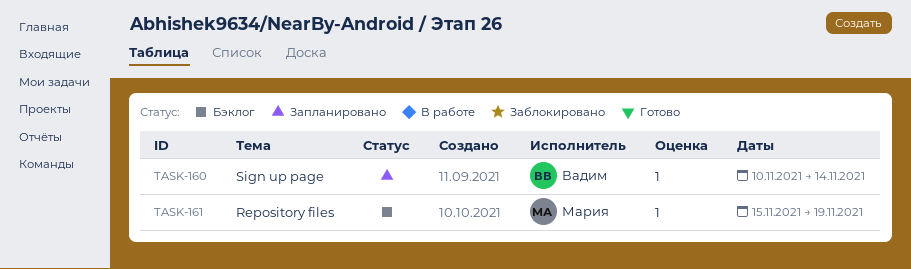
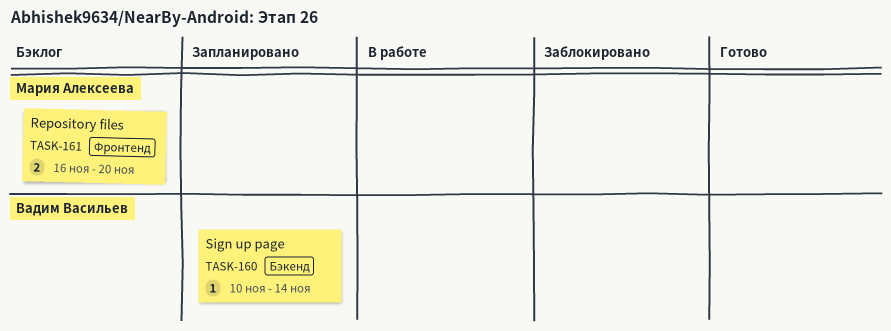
TASK-161, estimate: 1 -> 2
TASK-161, start: Nov 15 -> Nov 16
TASK-161, due: Nov 19 -> Nov 20

